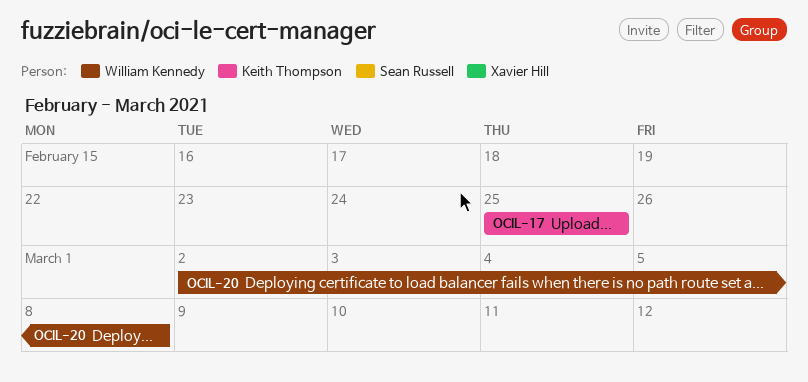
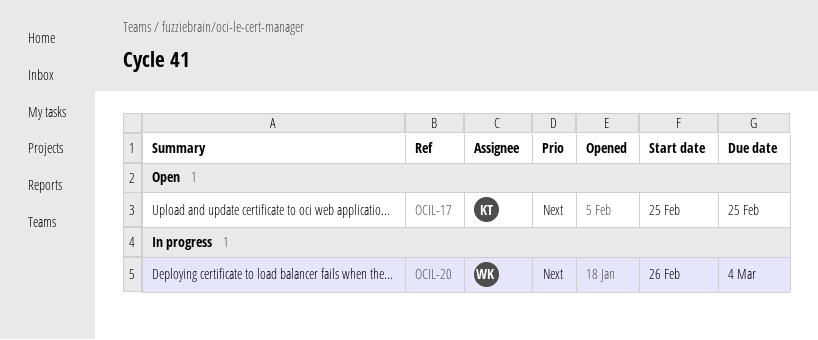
OCIL-20, start: Mar 2 -> Feb 26
OCIL-20, due: Mar 8 -> Mar 4

